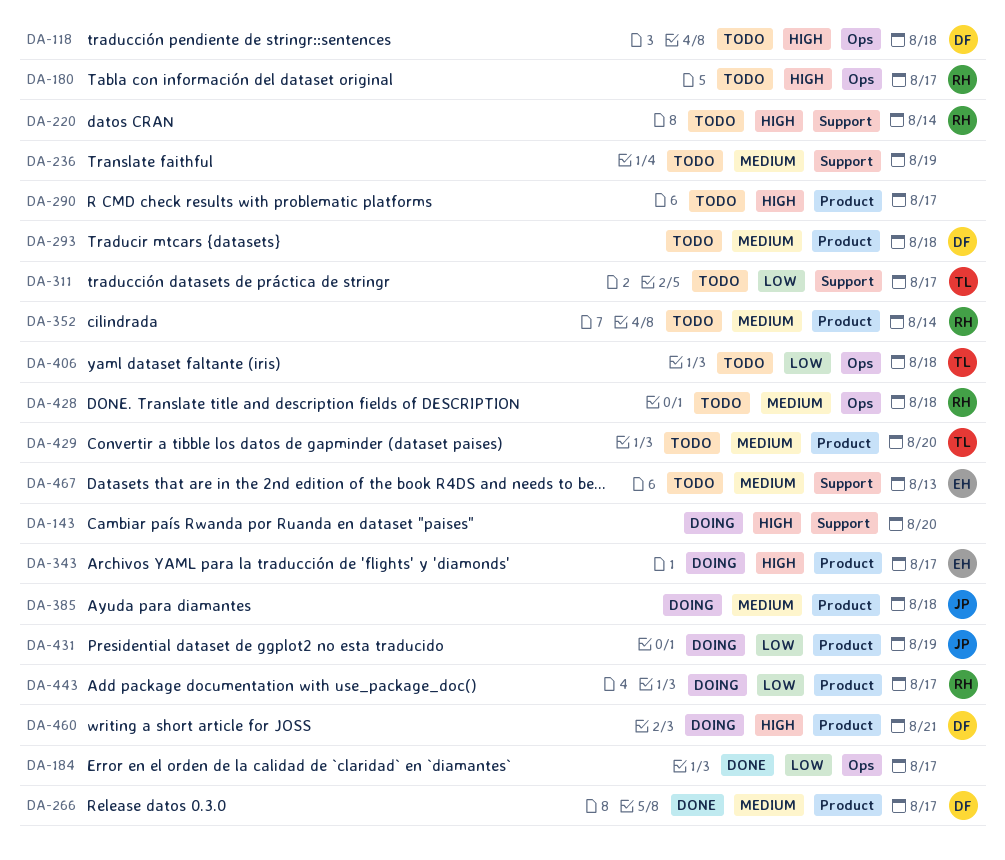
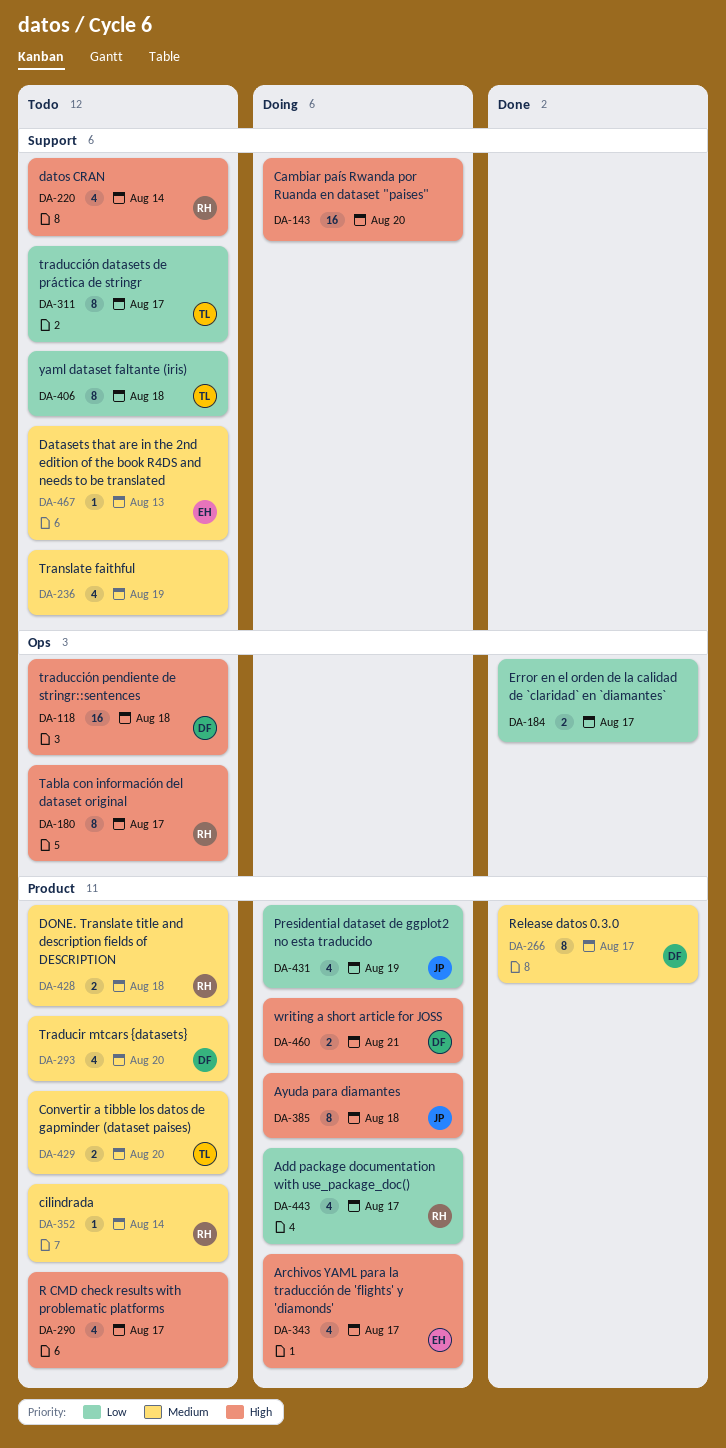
DA-293, due: Aug 18 -> Aug 20
DA-385, priority: Medium -> High
DA-406, label: Ops -> Support
DA-428, label: Ops -> Product

